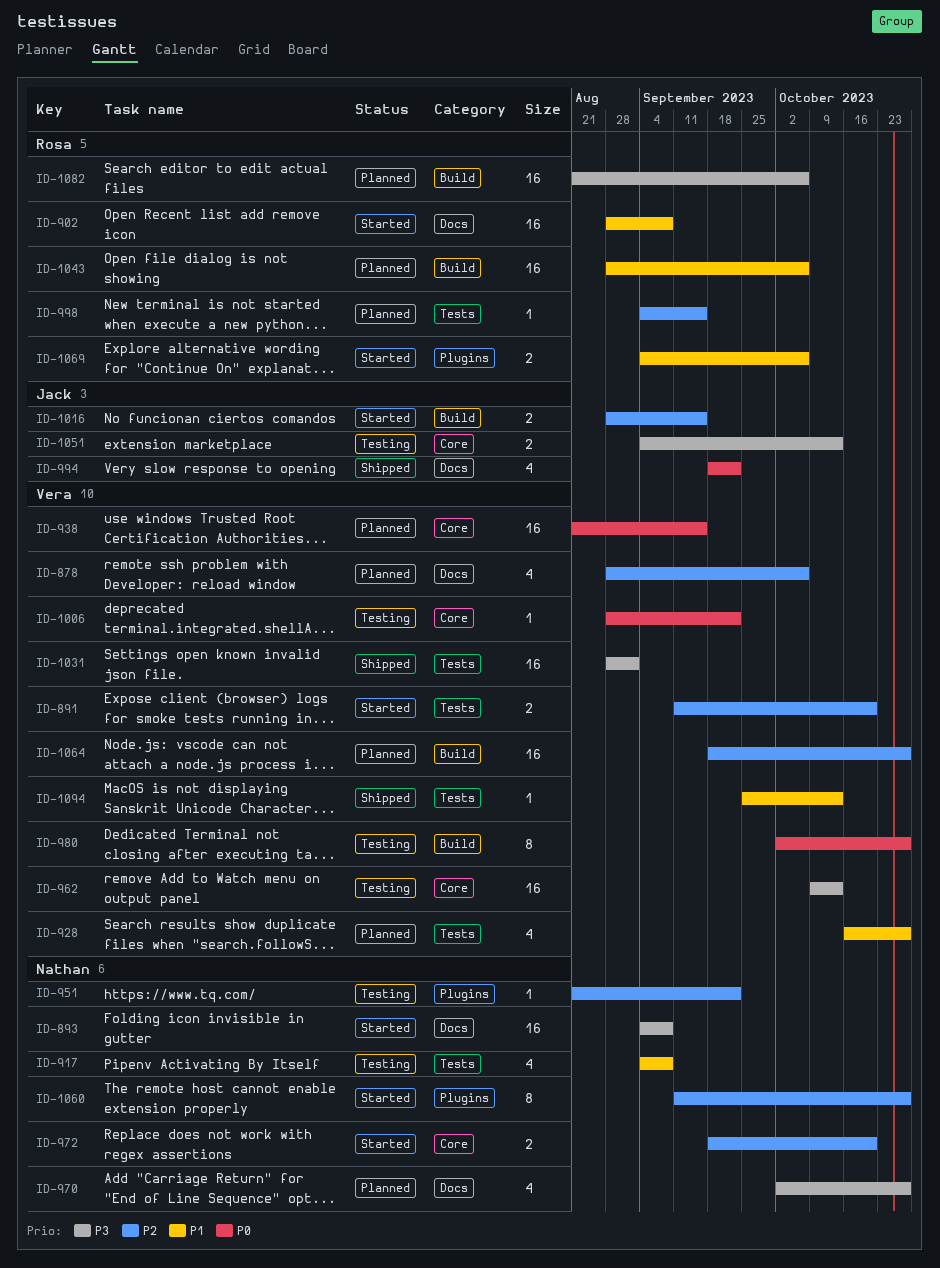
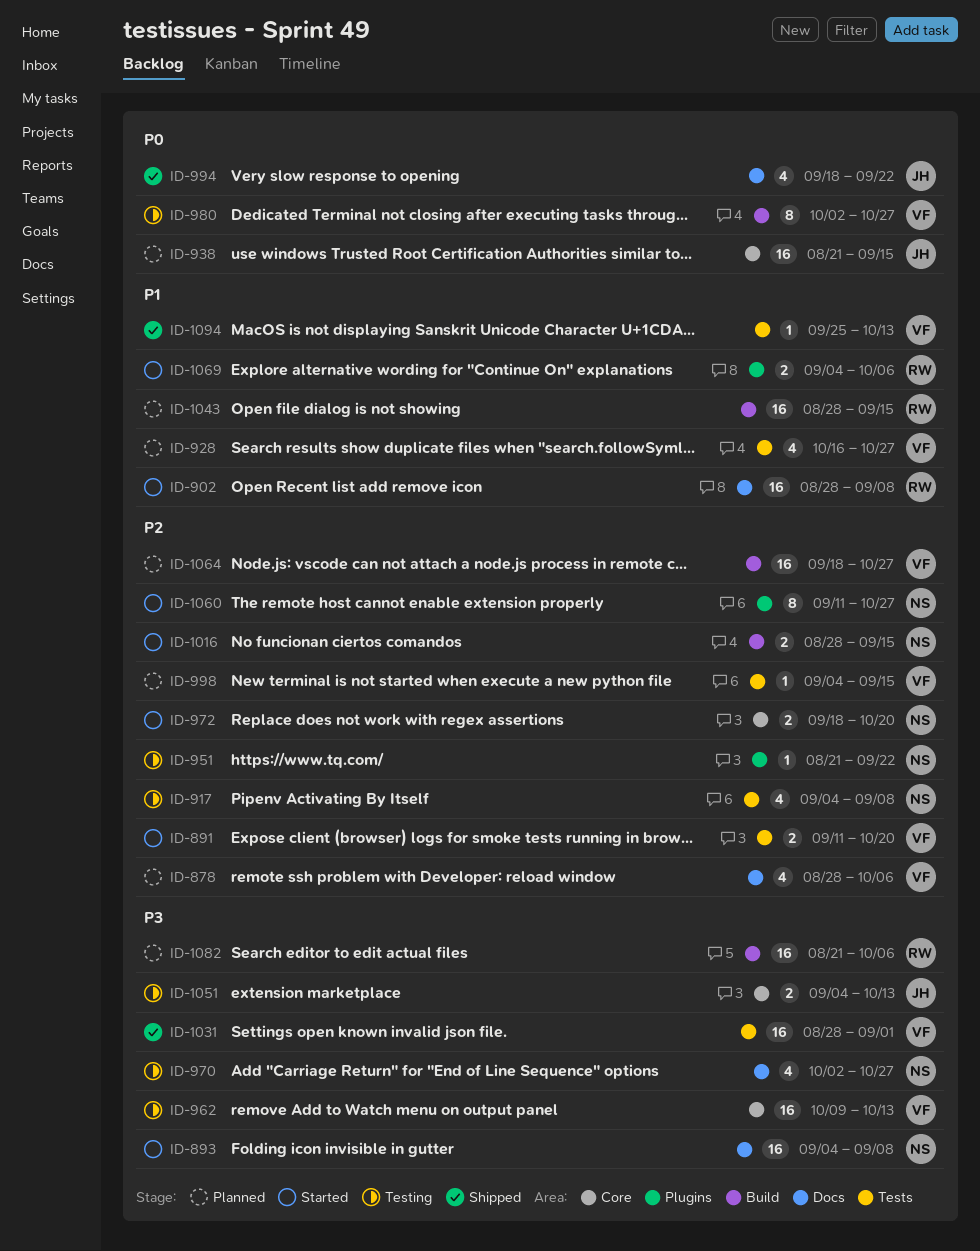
ID-917, priority: P1 -> P2
ID-938, owner: Vera -> Jack
ID-970, status: Planned -> Testing
ID-998, owner: Rosa -> Vera
ID-1006: present -> none
ID-1016, owner: Jack -> Nathan
ID-1043, due: Oct 6 -> Sep 15

